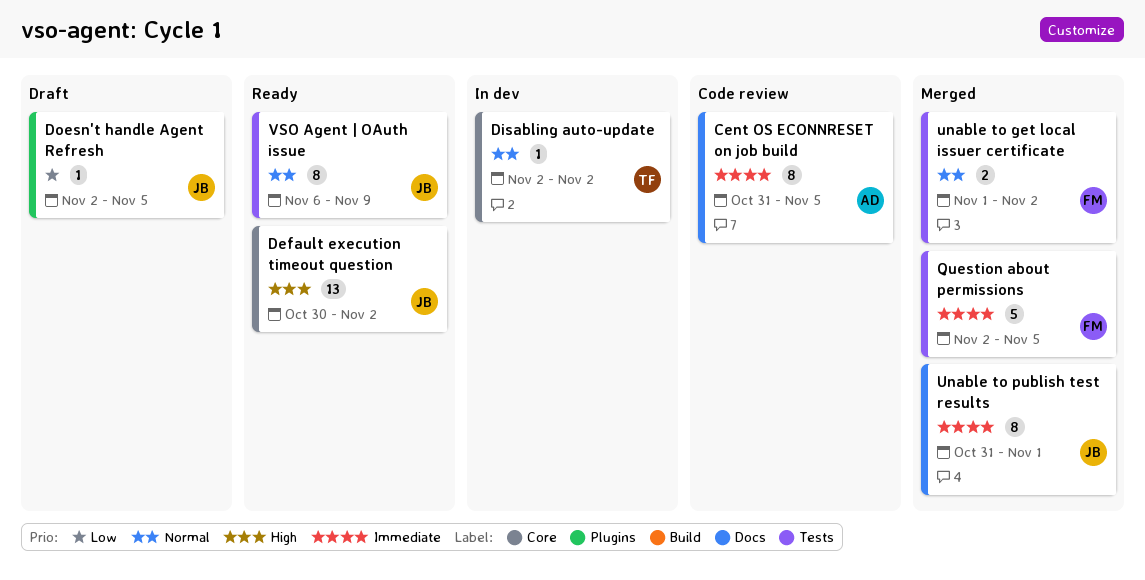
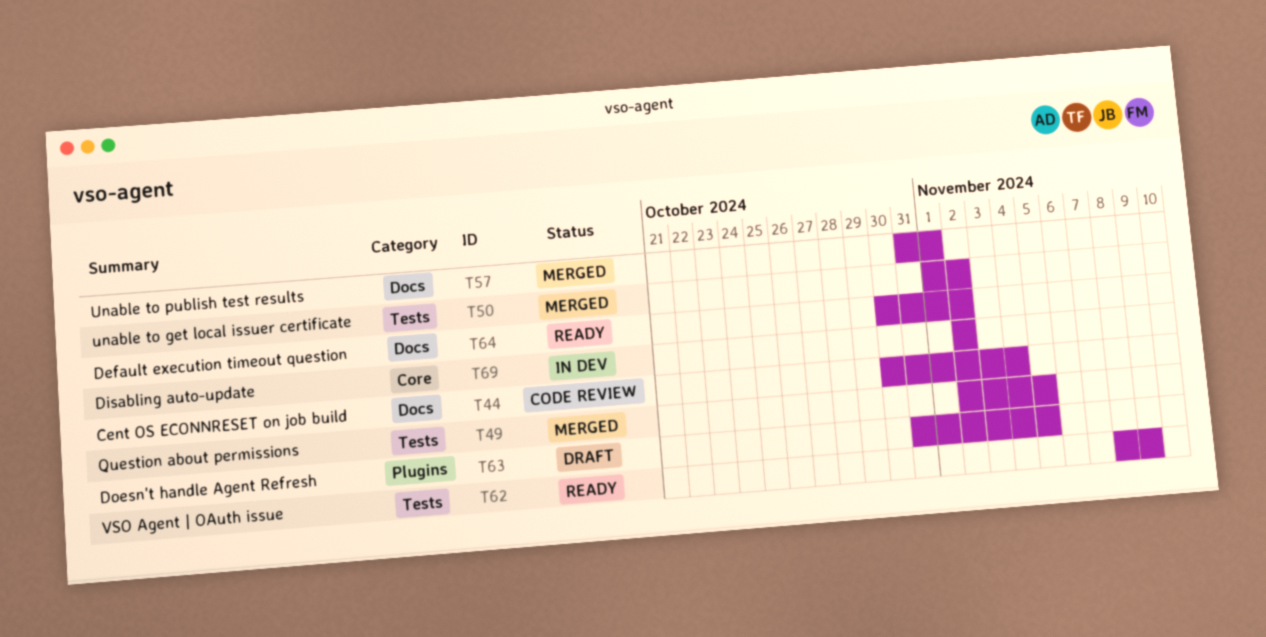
Cent OS ECONNRESET on job build, start: Oct 31 -> Oct 30
Cent OS ECONNRESET on job build, due: Nov 5 -> Nov 4
Default execution timeout question, label: Core -> Docs
Doesn't handle Agent Refresh, start: Nov 2 -> Oct 31
VSO Agent | OAuth issue, start: Nov 6 -> Nov 8

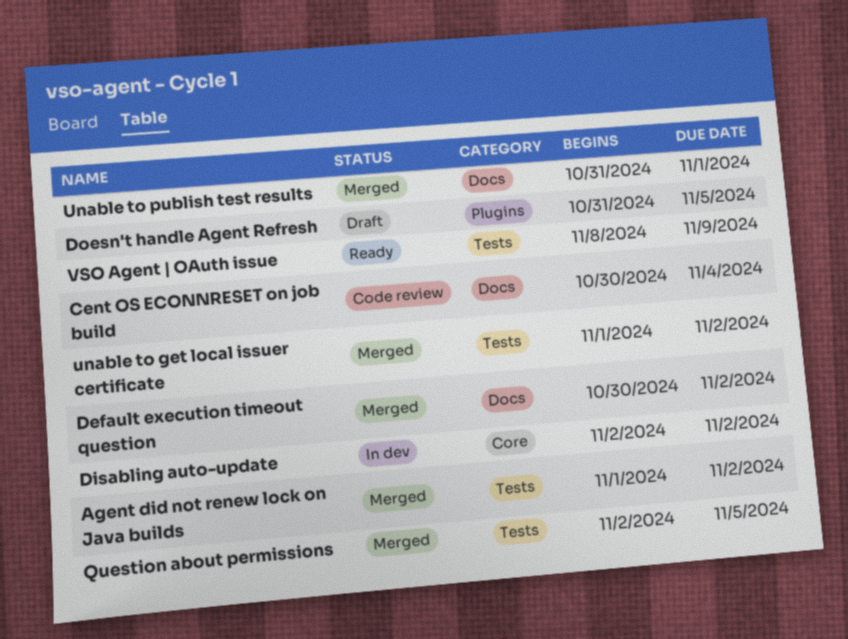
Agent did not renew lock on Java builds: none -> present
Default execution timeout question, status: Ready -> Merged

